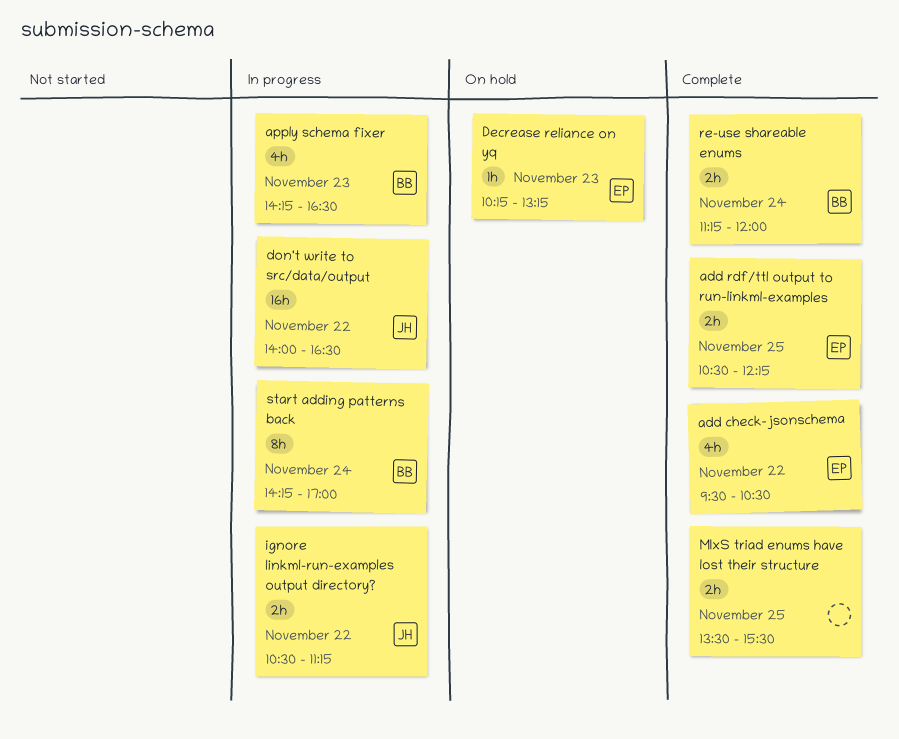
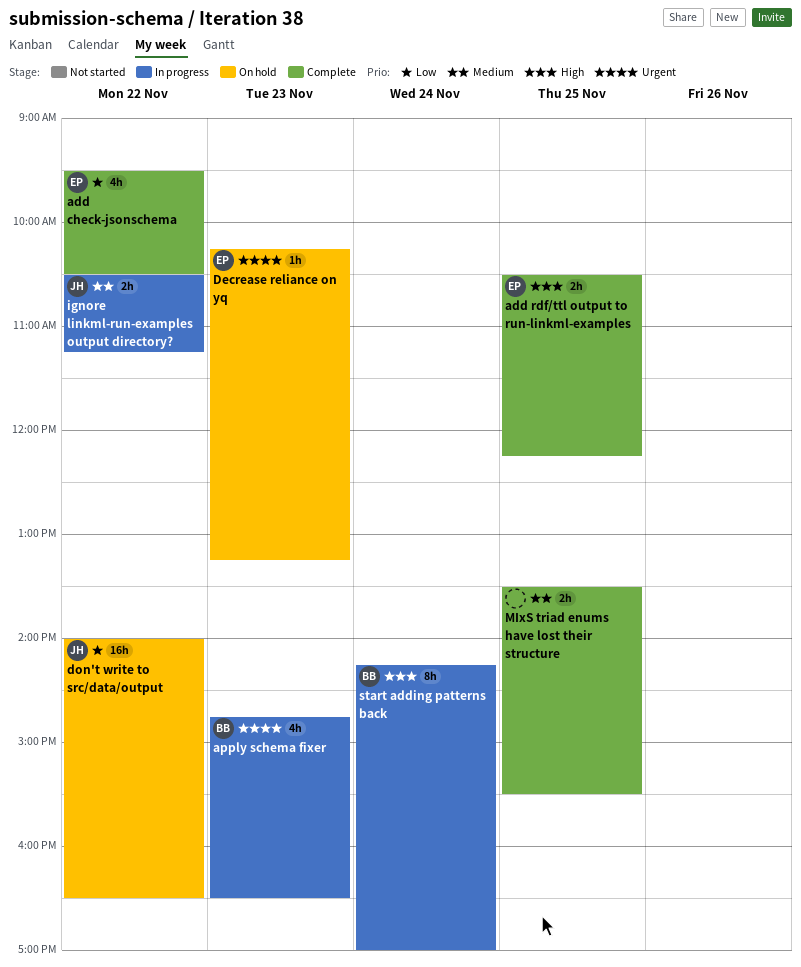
apply schema fixer, begins: 14:15 -> 14:45
don't write to src/data/output, status: In progress -> On hold
re-use shareable enums: present -> none

